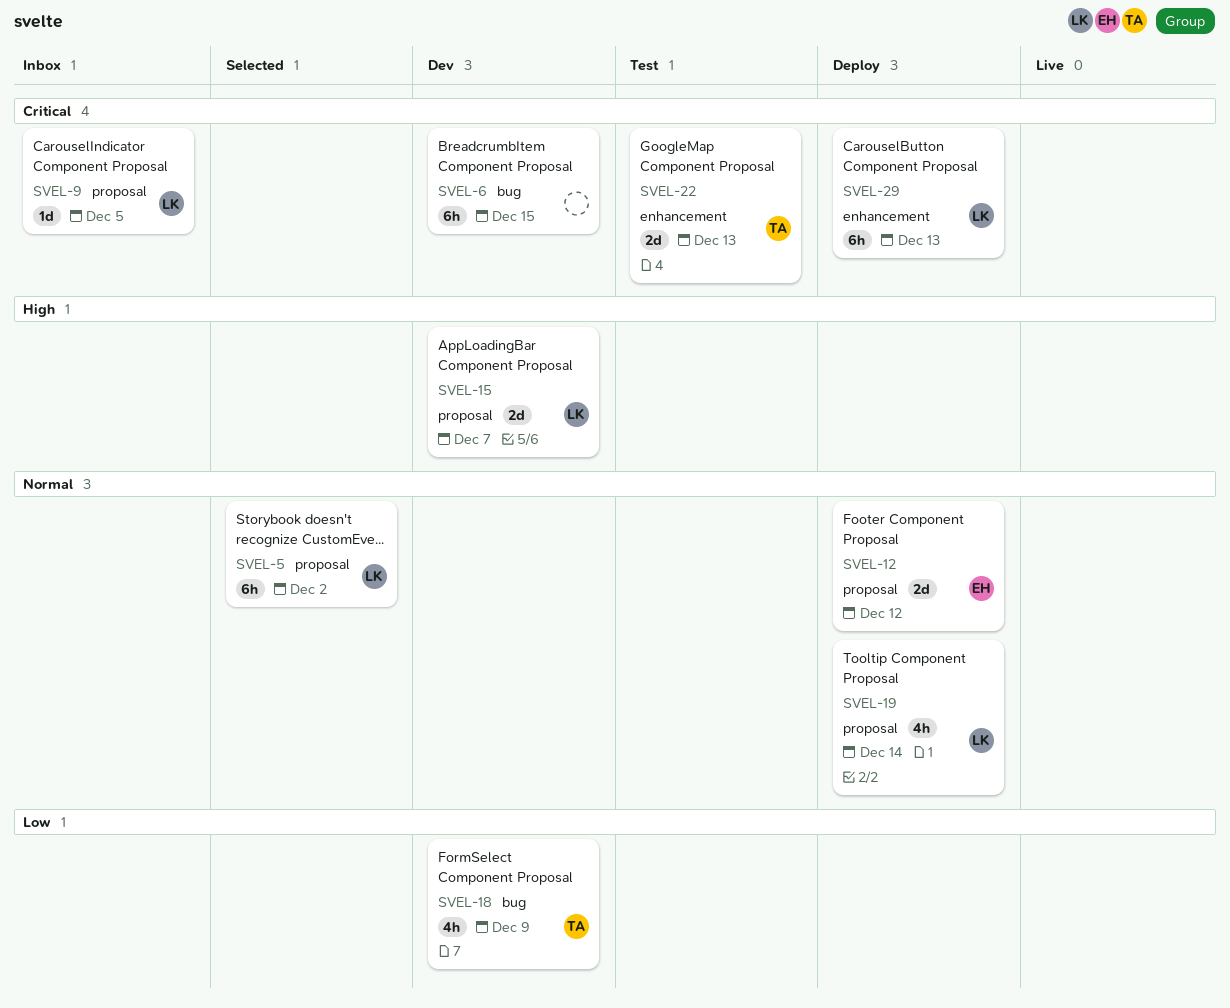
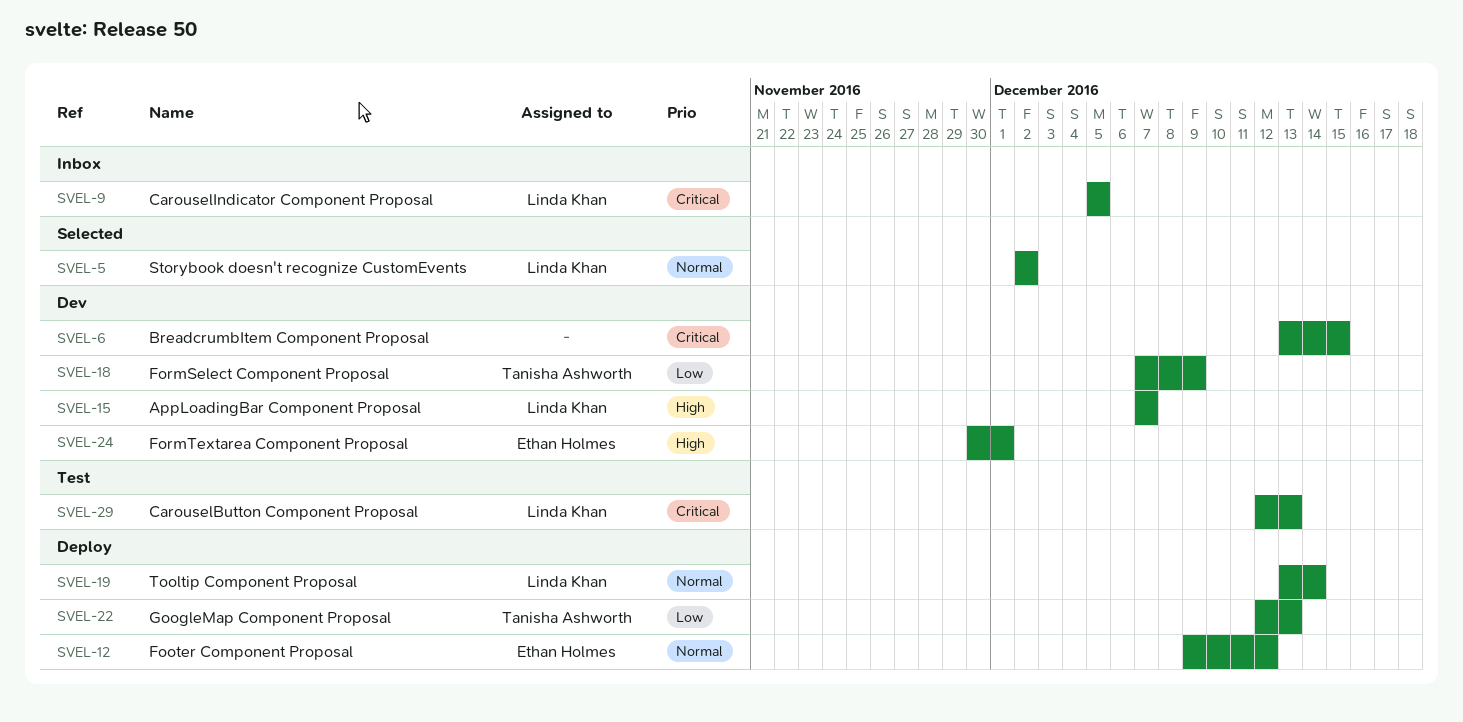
SVEL-22, status: Test -> Deploy
SVEL-22, priority: Critical -> Low
SVEL-24: none -> present
SVEL-29, status: Deploy -> Test

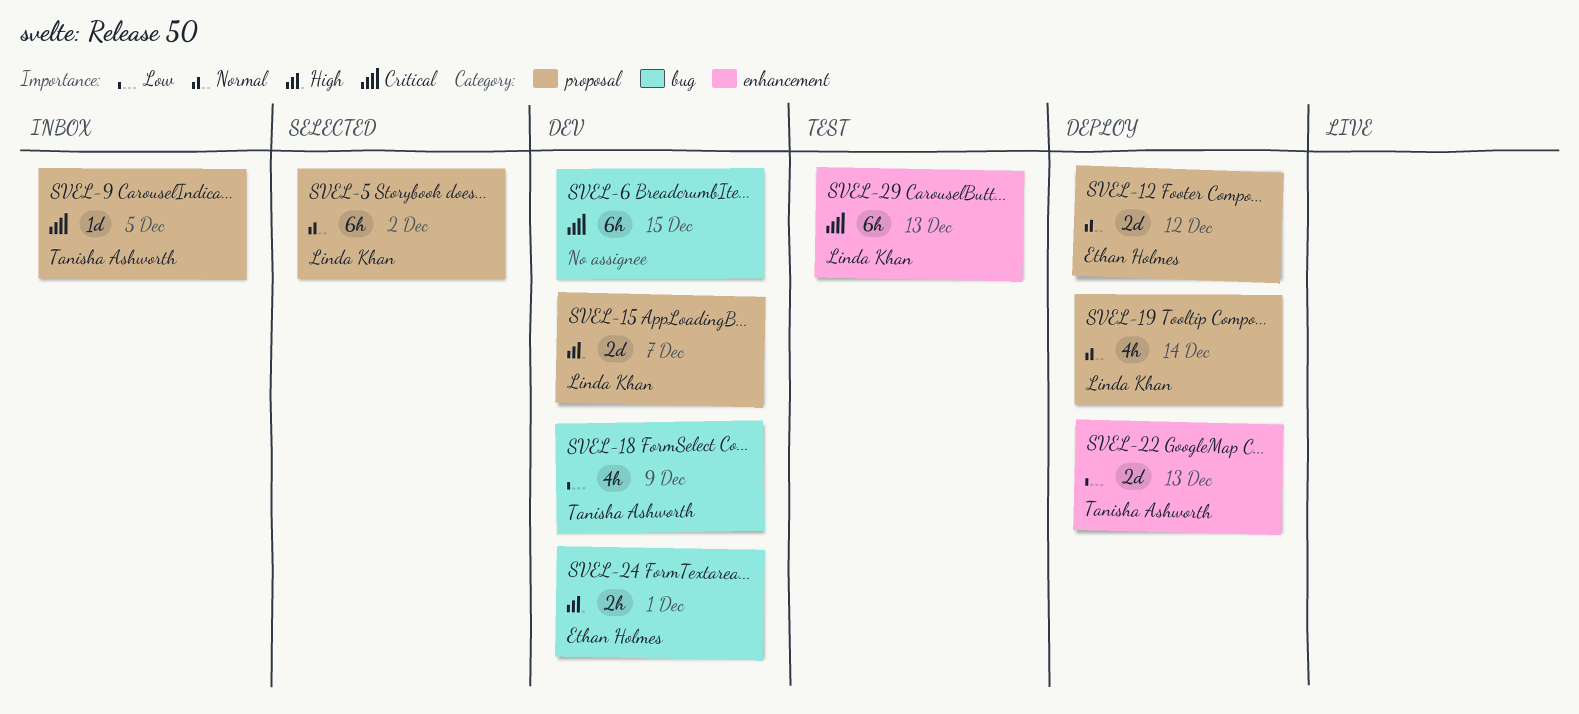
SVEL-9, owner: Linda Khan -> Tanisha Ashworth

